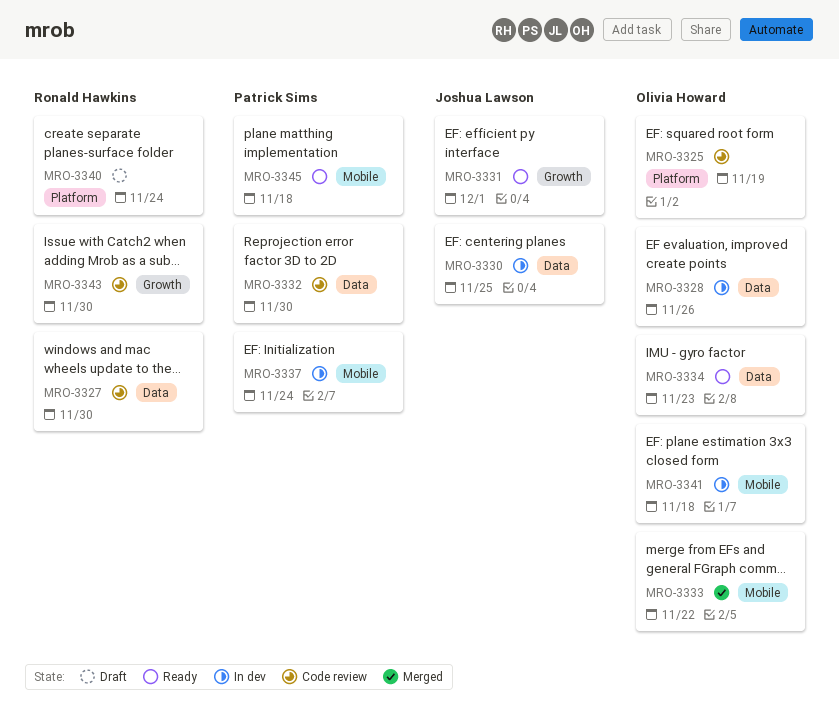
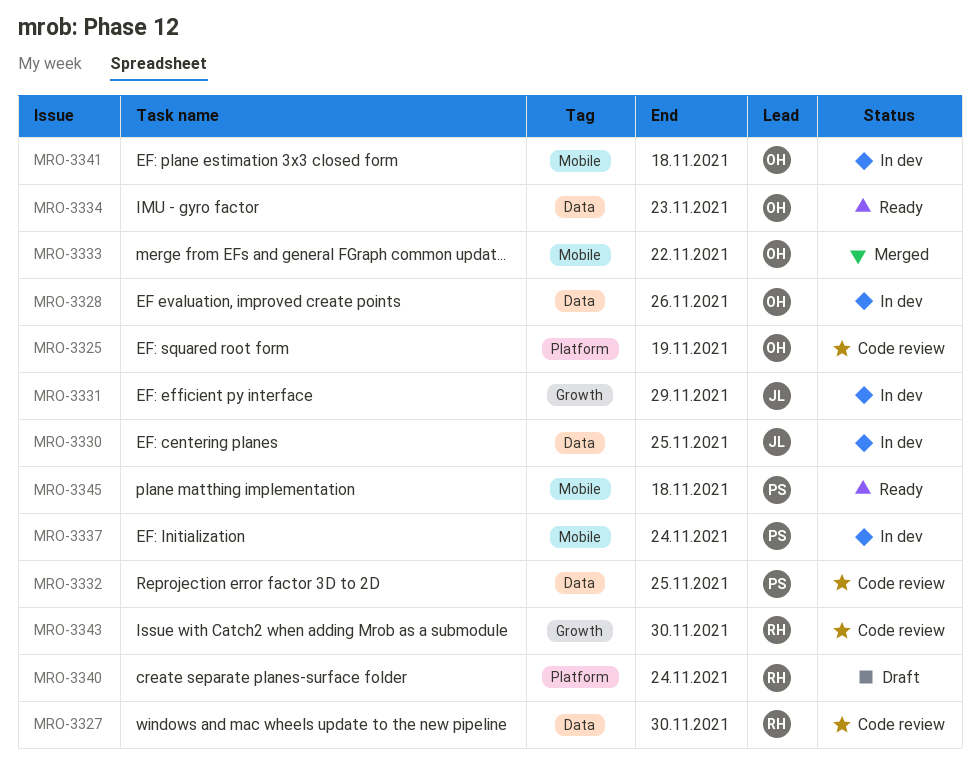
MRO-3331, status: Ready -> In dev
MRO-3331, due: Dec 1 -> Nov 29
MRO-3332, due: Nov 30 -> Nov 25

